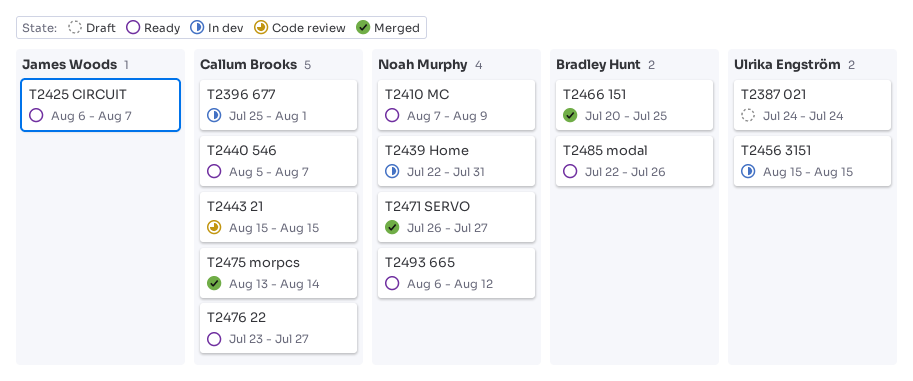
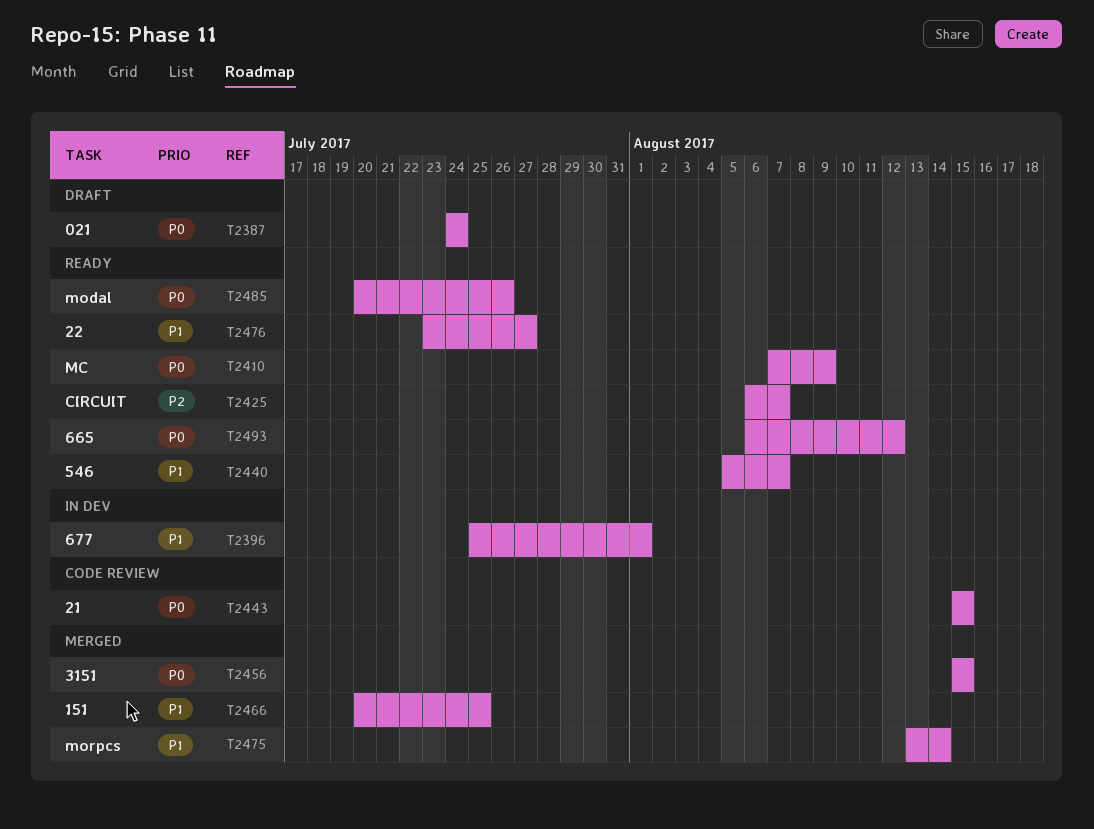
T2439: present -> none
T2456, status: In dev -> Merged
T2471: present -> none
T2485, start: Jul 22 -> Jul 20

